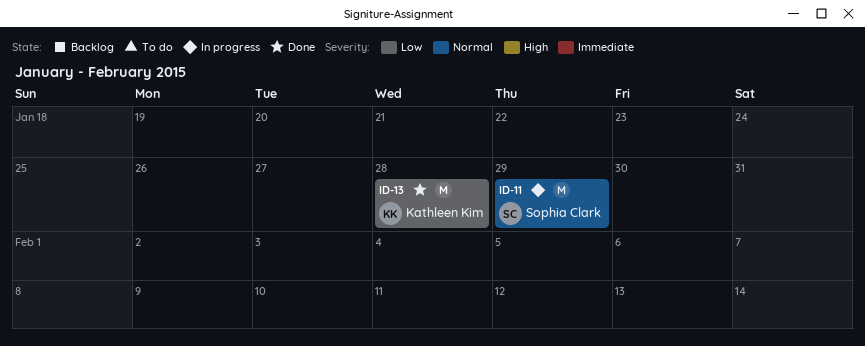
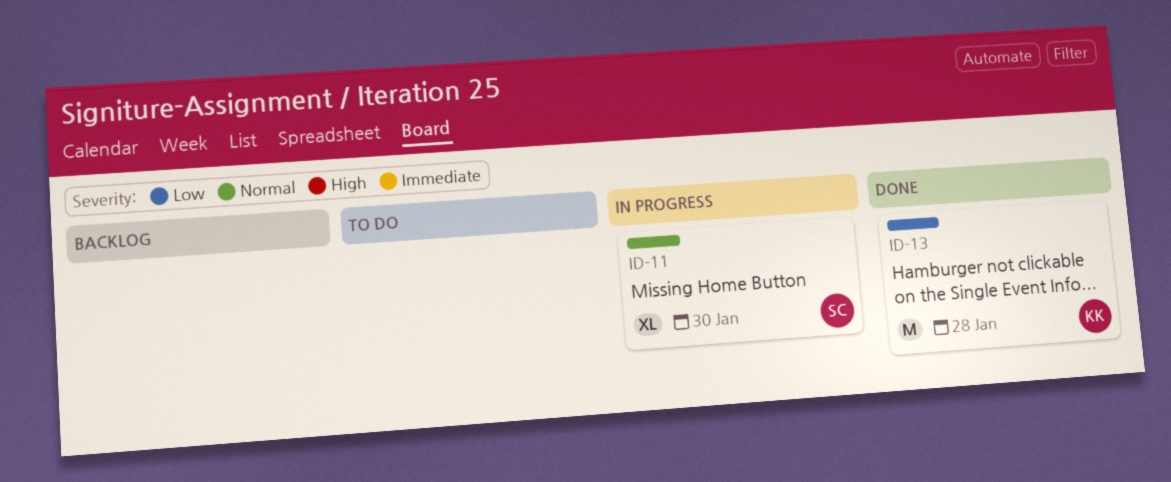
ID-11, estimate: M -> XL
ID-11, due: Jan 29 -> Jan 30

